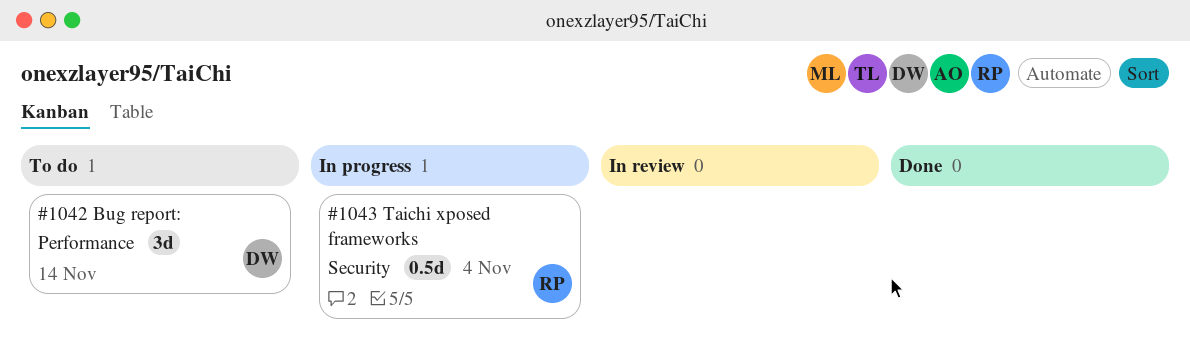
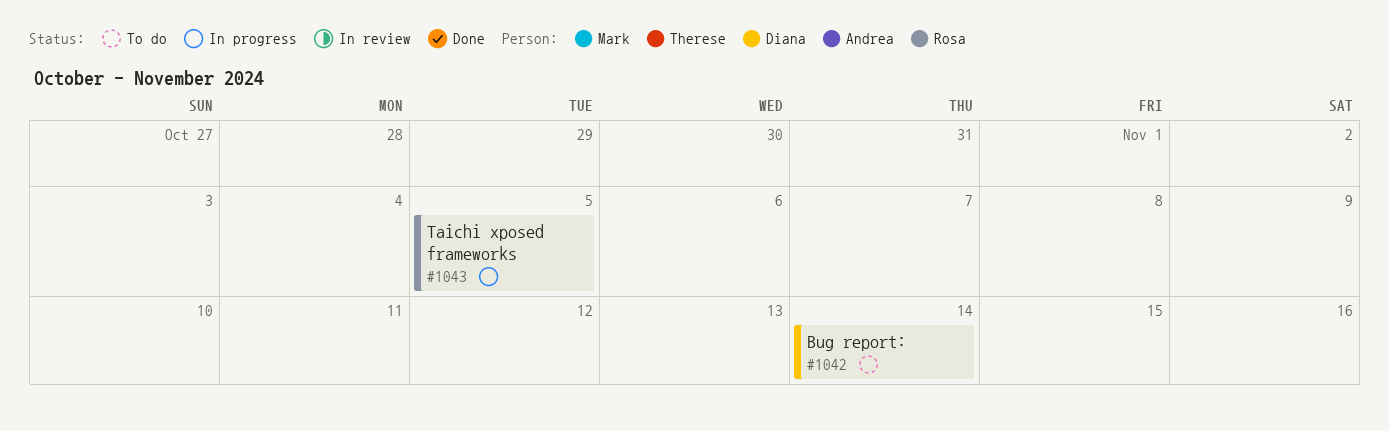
#1043, due: Nov 4 -> Nov 5

